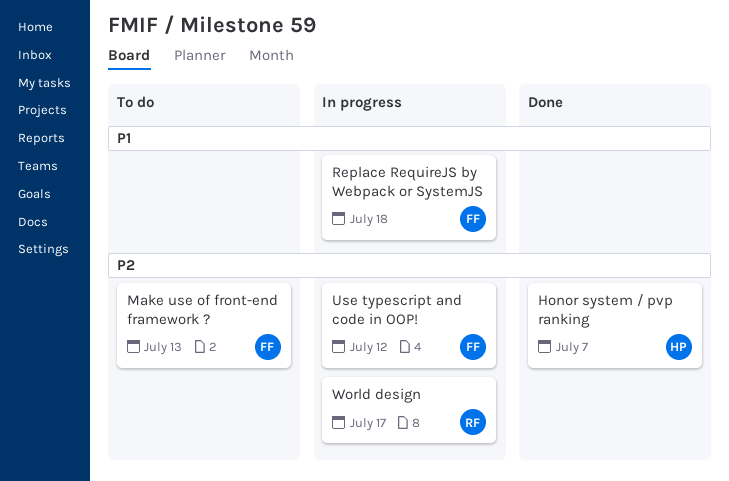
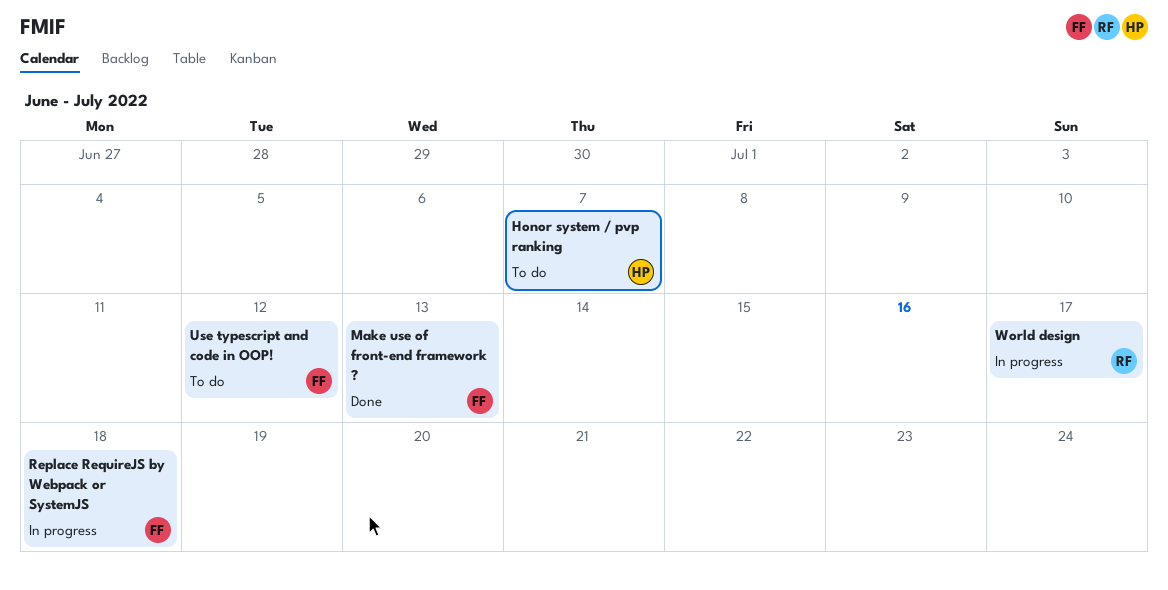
Honor system / pvp ranking, status: Done -> To do
Make use of front-end framework ?, status: To do -> Done
Use typescript and code in OOP!, status: In progress -> To do

